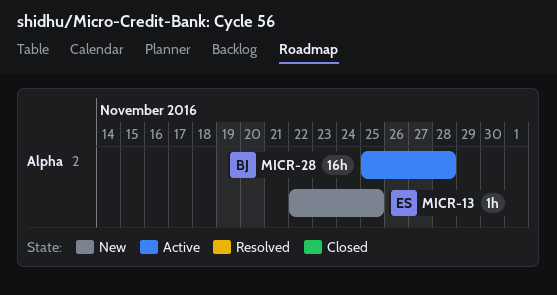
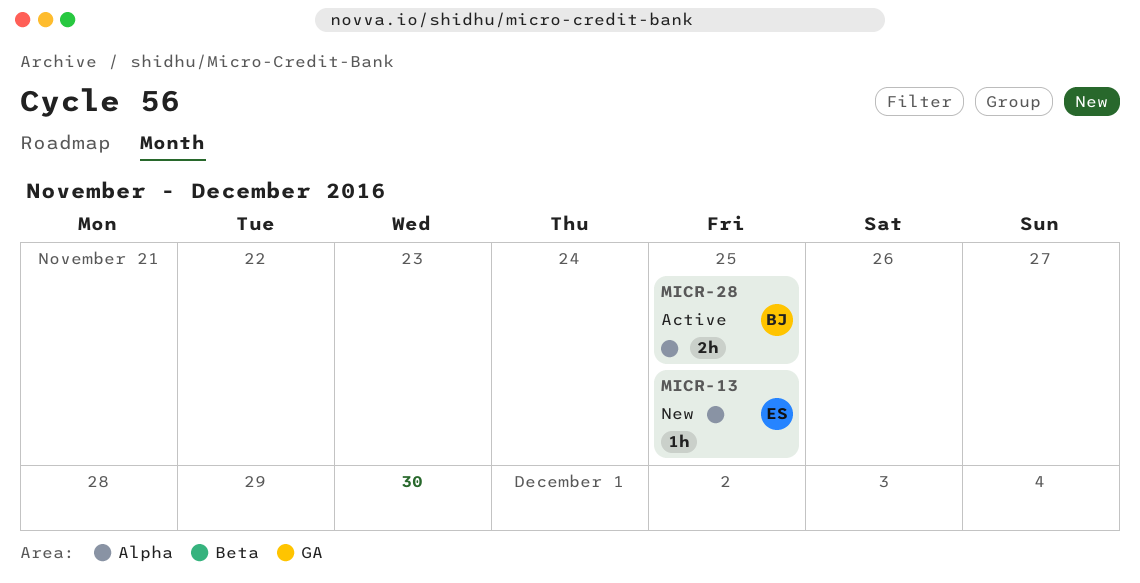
MICR-28, estimate: 16h -> 2h
MICR-28, due: Nov 28 -> Nov 25

